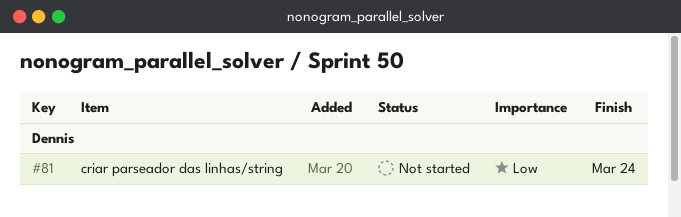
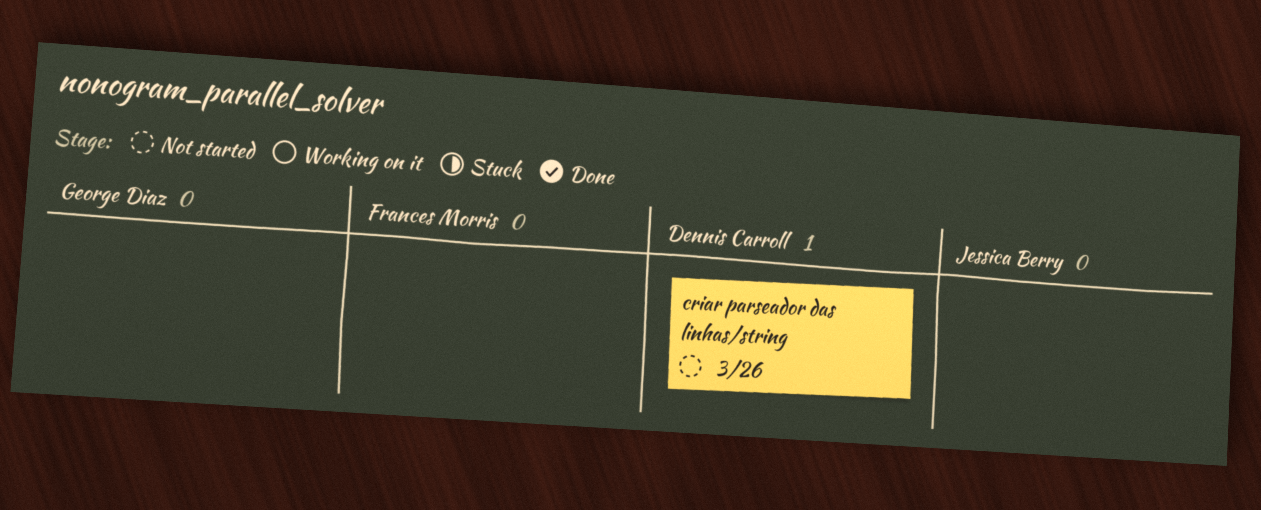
criar parseador das linhas/string, due: Mar 24 -> Mar 26

